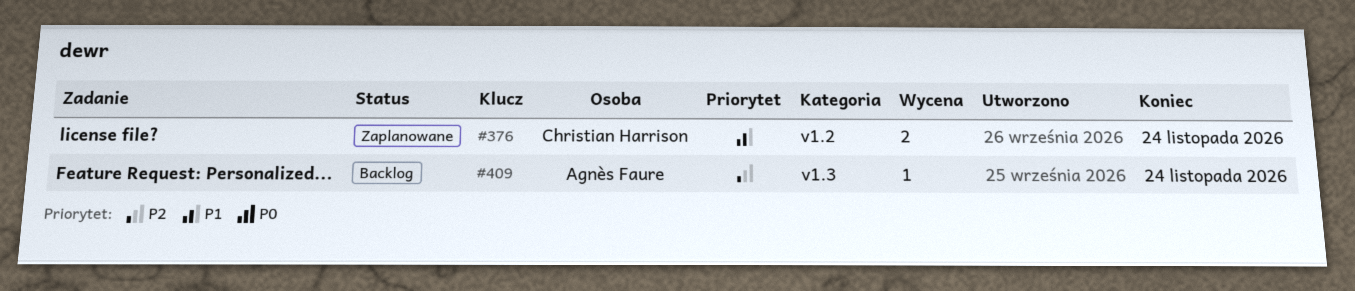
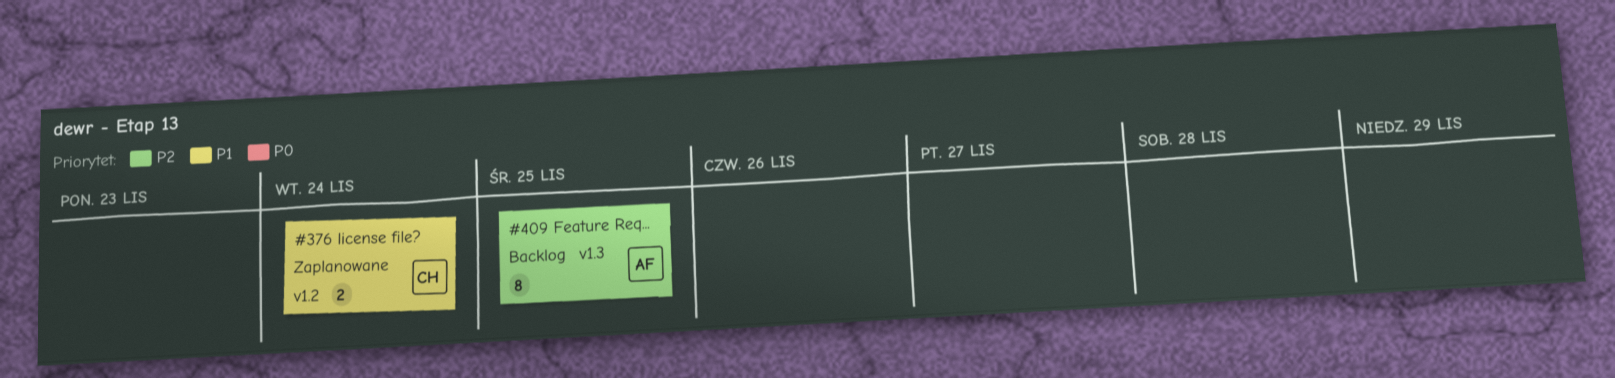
#409, estimate: 1 -> 8
#409, due: Nov 24 -> Nov 25

